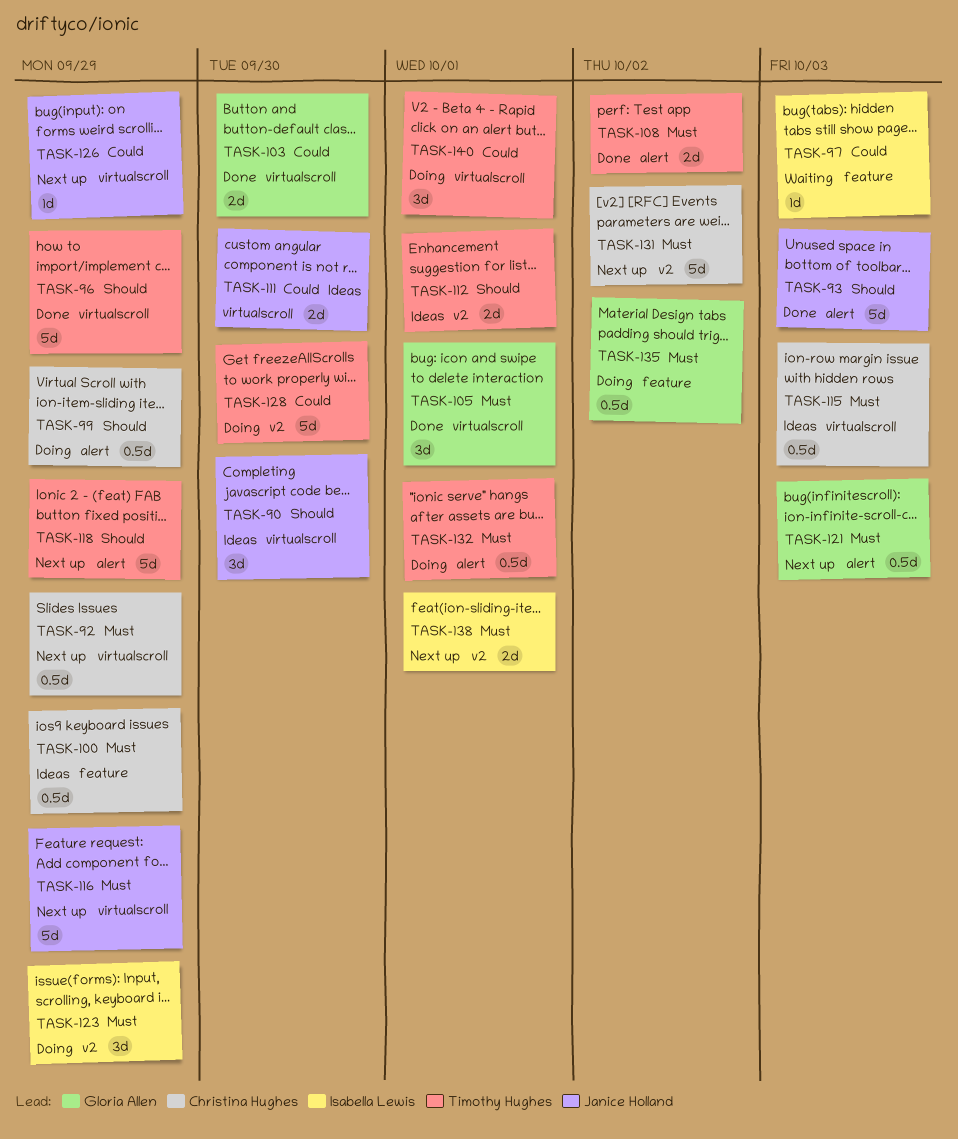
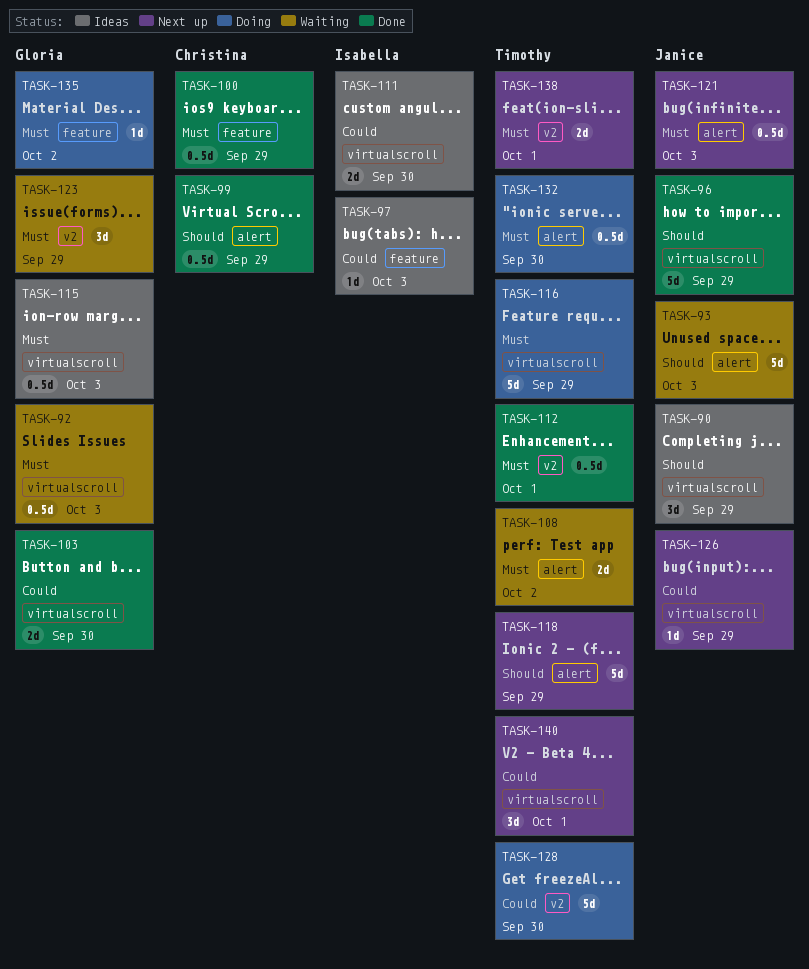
TASK-90, due: Sep 30 -> Sep 29
TASK-92, status: Next up -> Waiting
TASK-92, owner: Christina Hughes -> Gloria Allen
TASK-92, due: Sep 29 -> Oct 3
TASK-93, status: Done -> Waiting
TASK-96, owner: Timothy Hughes -> Janice Holland
TASK-97, status: Waiting -> Ideas
TASK-99, status: Doing -> Done
TASK-100, status: Ideas -> Done
TASK-105: present -> none
TASK-108, status: Done -> Waiting
TASK-111, owner: Janice Holland -> Isabella Lewis
TASK-112, status: Ideas -> Done
TASK-112, priority: Should -> Must
TASK-112, estimate: 2d -> 0.5d
TASK-115, owner: Christina Hughes -> Gloria Allen
TASK-116, status: Next up -> Doing
TASK-116, owner: Janice Holland -> Timothy Hughes
TASK-121, owner: Gloria Allen -> Janice Holland
TASK-123, status: Doing -> Waiting
TASK-123, owner: Isabella Lewis -> Gloria Allen
TASK-131: present -> none
TASK-132, due: Oct 1 -> Sep 30
TASK-135, estimate: 0.5d -> 1d
TASK-138, owner: Isabella Lewis -> Timothy Hughes
TASK-140, status: Doing -> Next up

